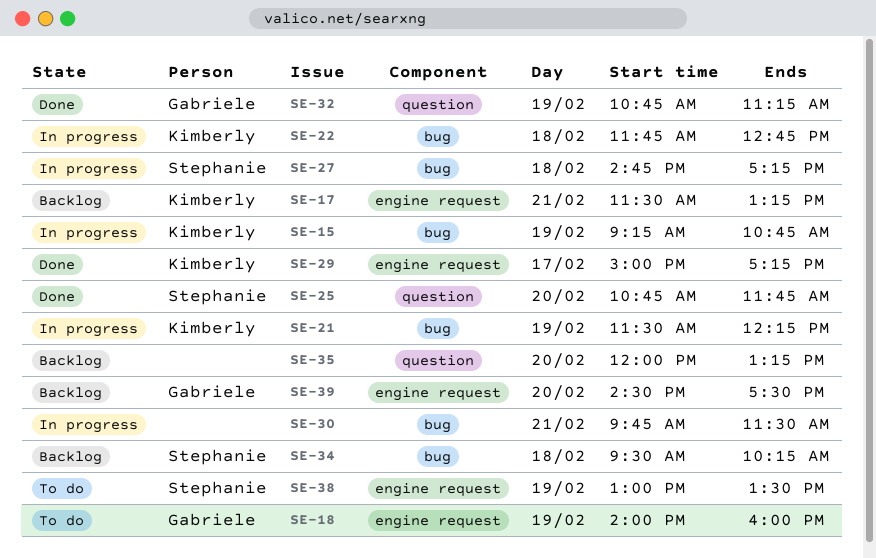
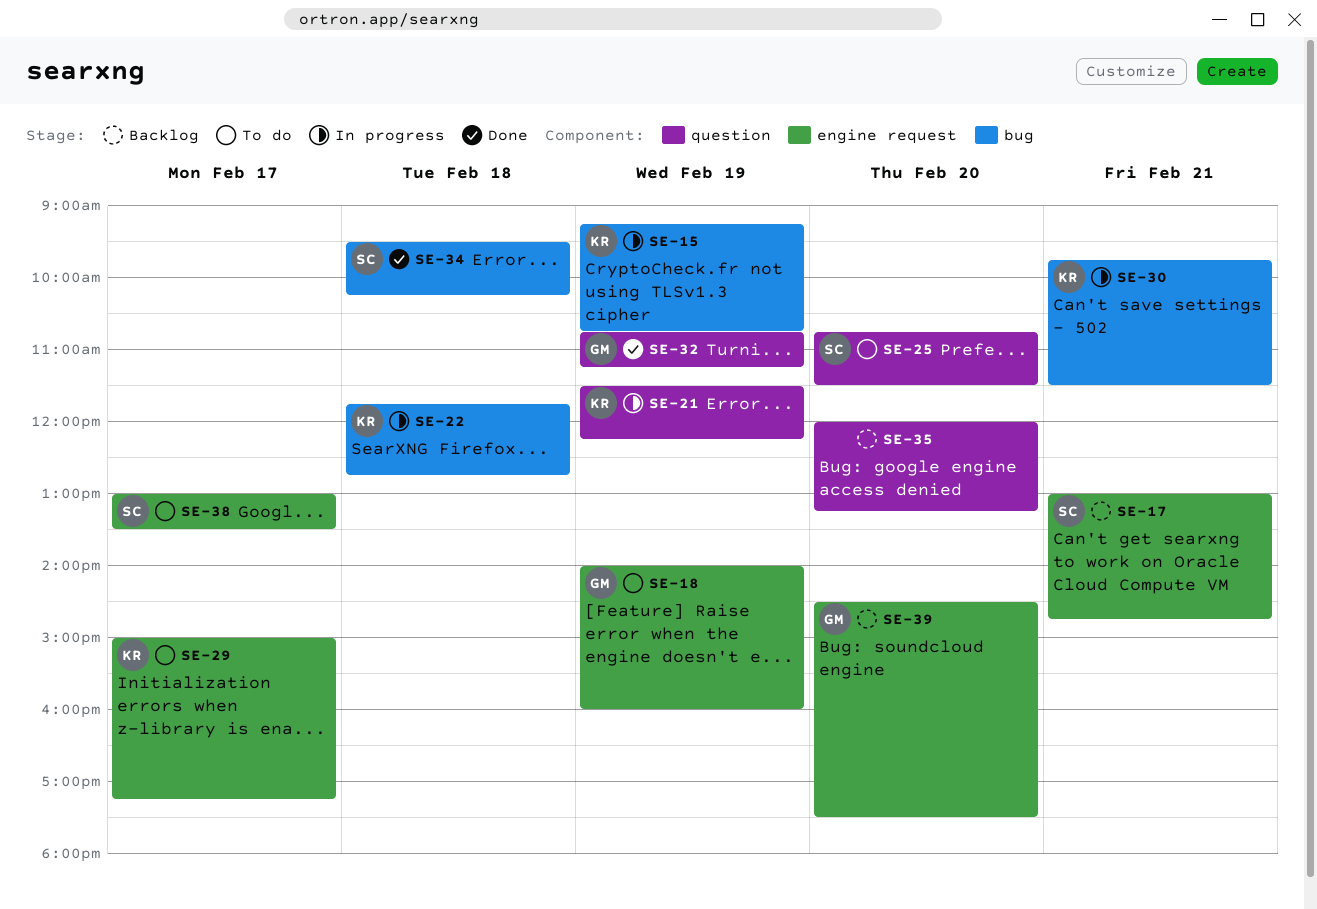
SE-17, owner: Kimberly -> Stephanie
SE-17, begins: 11:30 -> 13:00
SE-17, ends: 13:15 -> 14:45
SE-21, label: bug -> question
SE-25, status: Done -> To do
SE-25, ends: 11:45 -> 11:30
SE-27: present -> none
SE-29, status: Done -> To do
SE-30, owner: none -> Kimberly
SE-34, status: Backlog -> Done
SE-38, day: Feb 19 -> Feb 17

